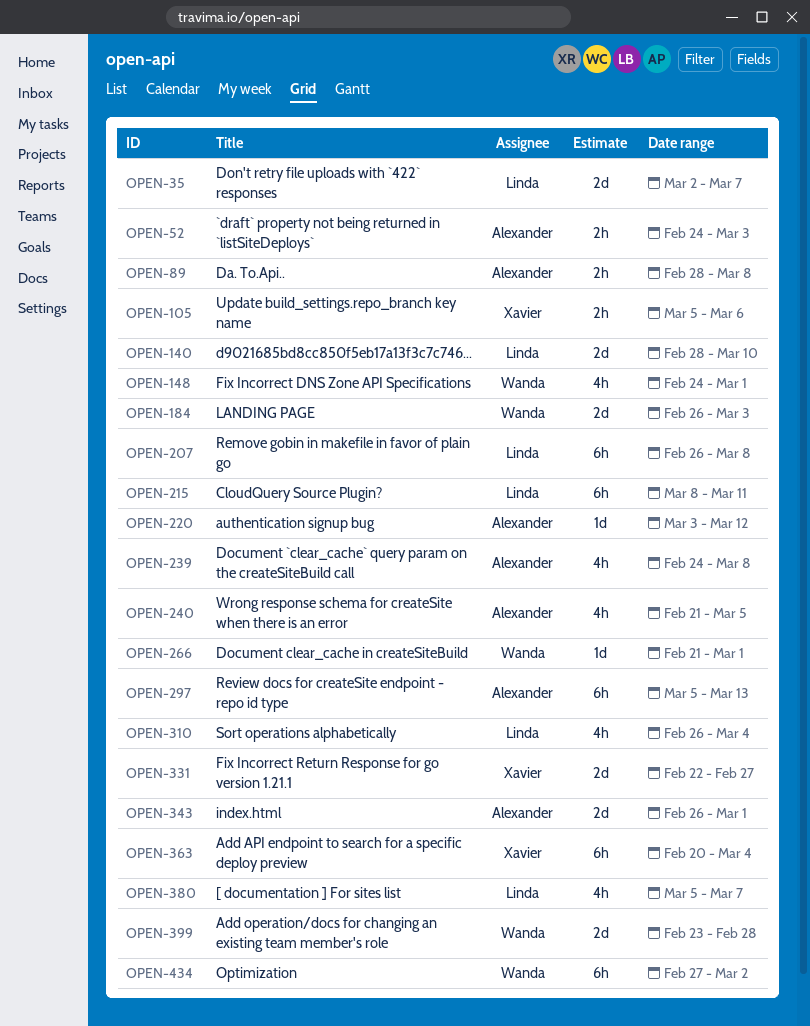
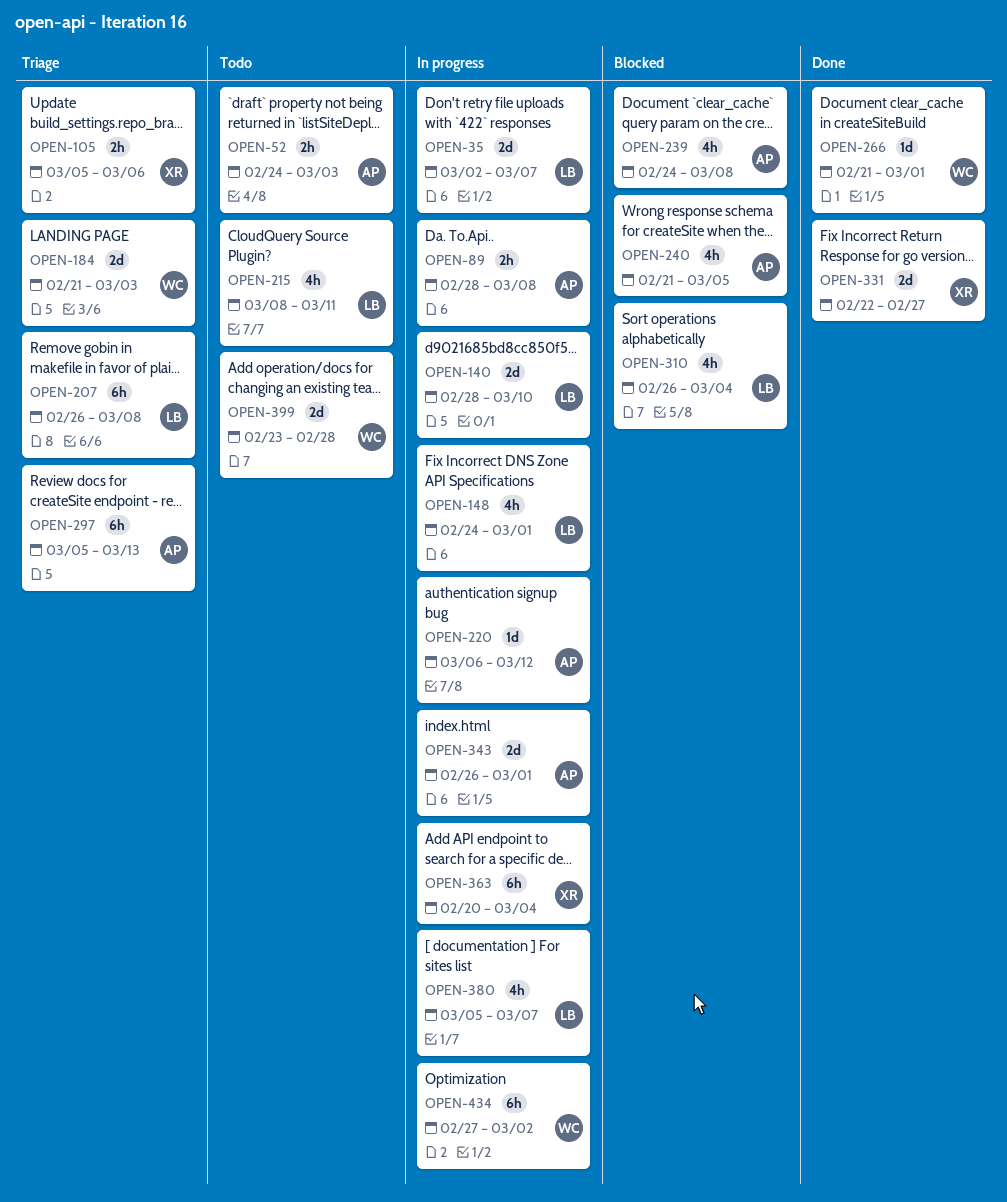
OPEN-148, owner: Wanda -> Linda
OPEN-184, start: Feb 26 -> Feb 21
OPEN-215, estimate: 6h -> 4h
OPEN-220, start: Mar 3 -> Mar 6

